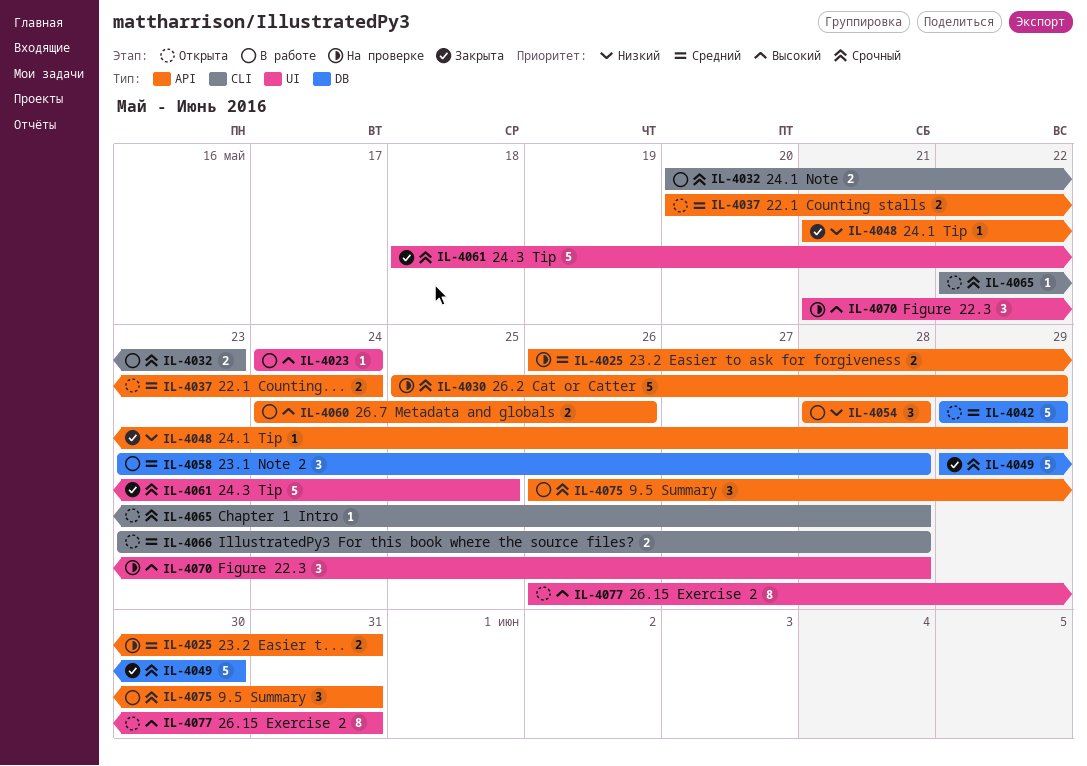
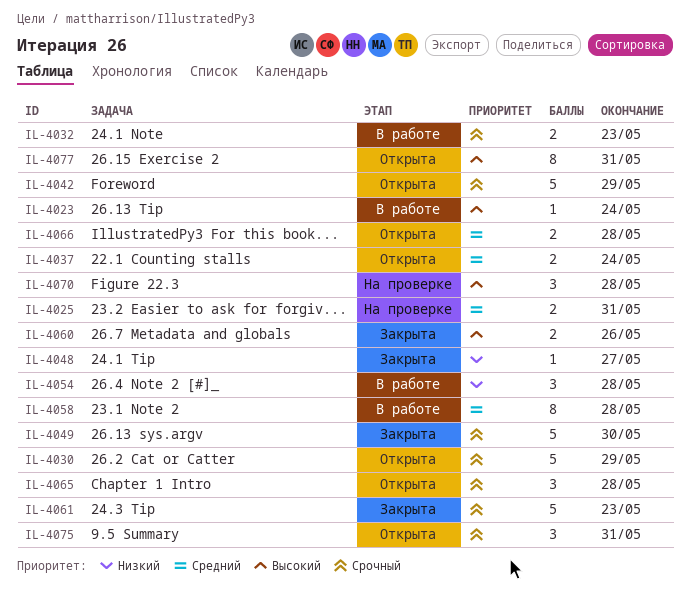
IL-4030, status: На проверке -> Открыта
IL-4042, priority: Средний -> Срочный
IL-4048, due: May 29 -> May 27
IL-4058, estimate: 3 -> 8
IL-4060, status: В работе -> Закрыта
IL-4061, due: May 25 -> May 23
IL-4065, estimate: 1 -> 3
IL-4075, status: В работе -> Открыта

